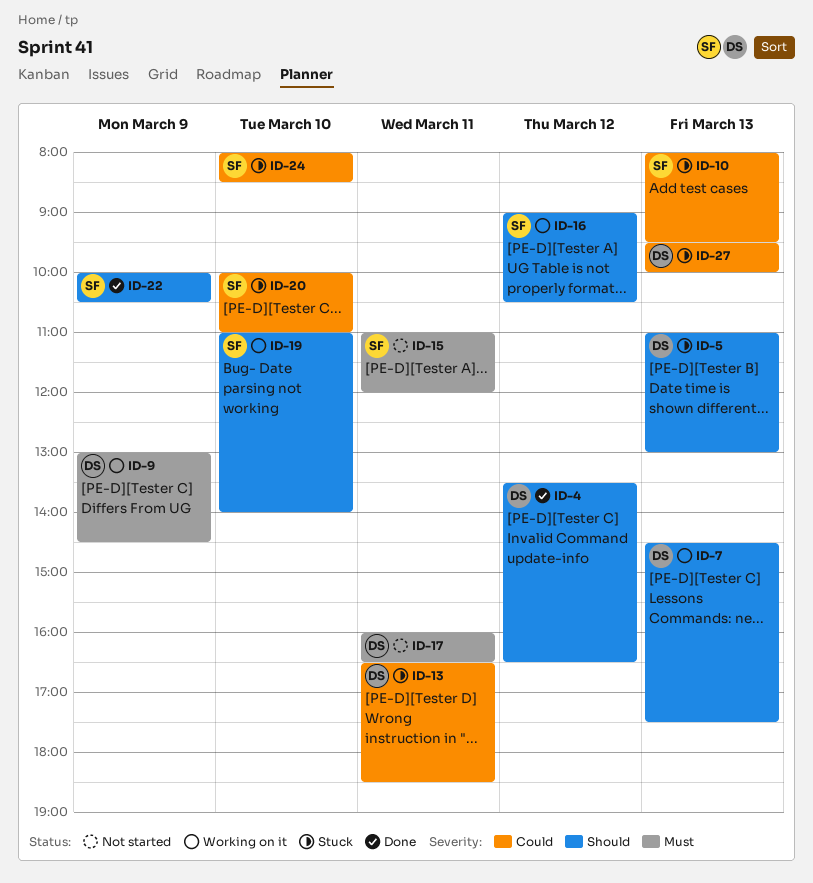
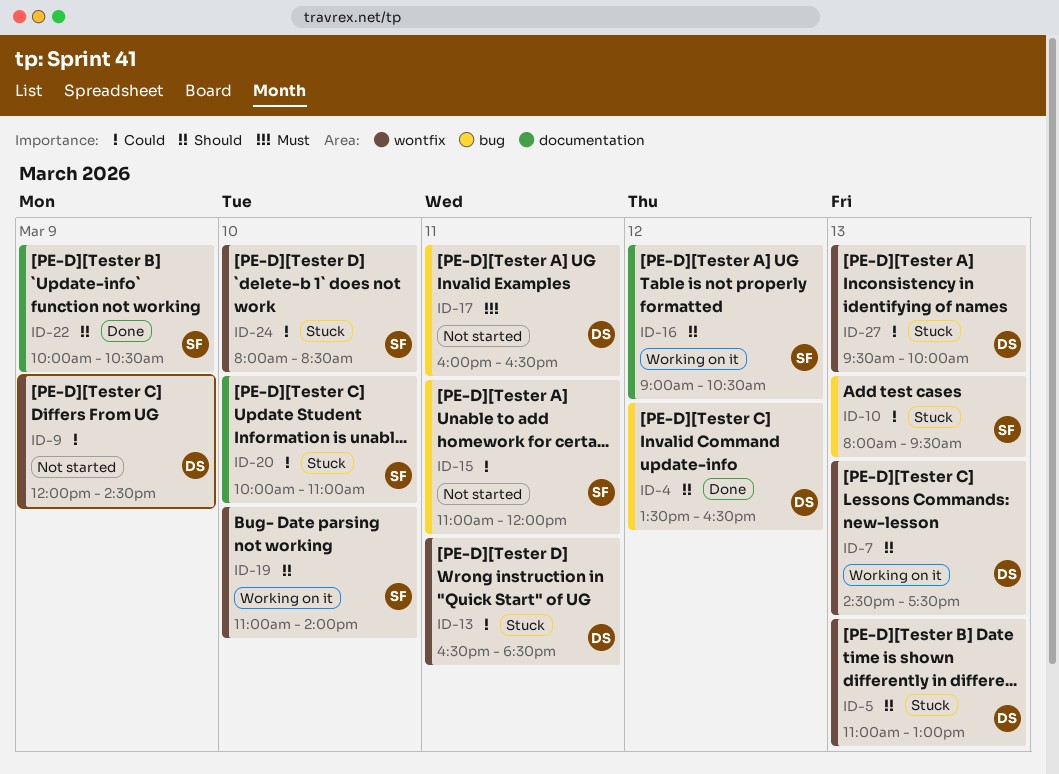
ID-9, status: Working on it -> Not started
ID-9, priority: Must -> Could
ID-9, begins: 13:00 -> 12:00
ID-15, priority: Must -> Could

